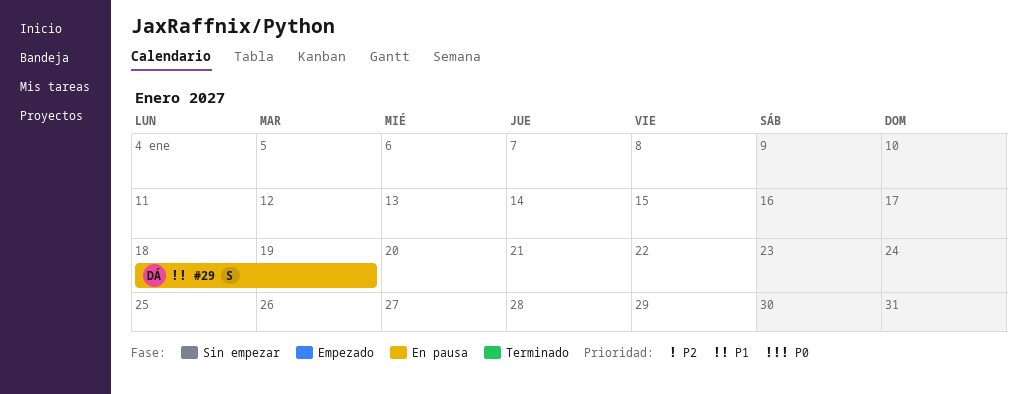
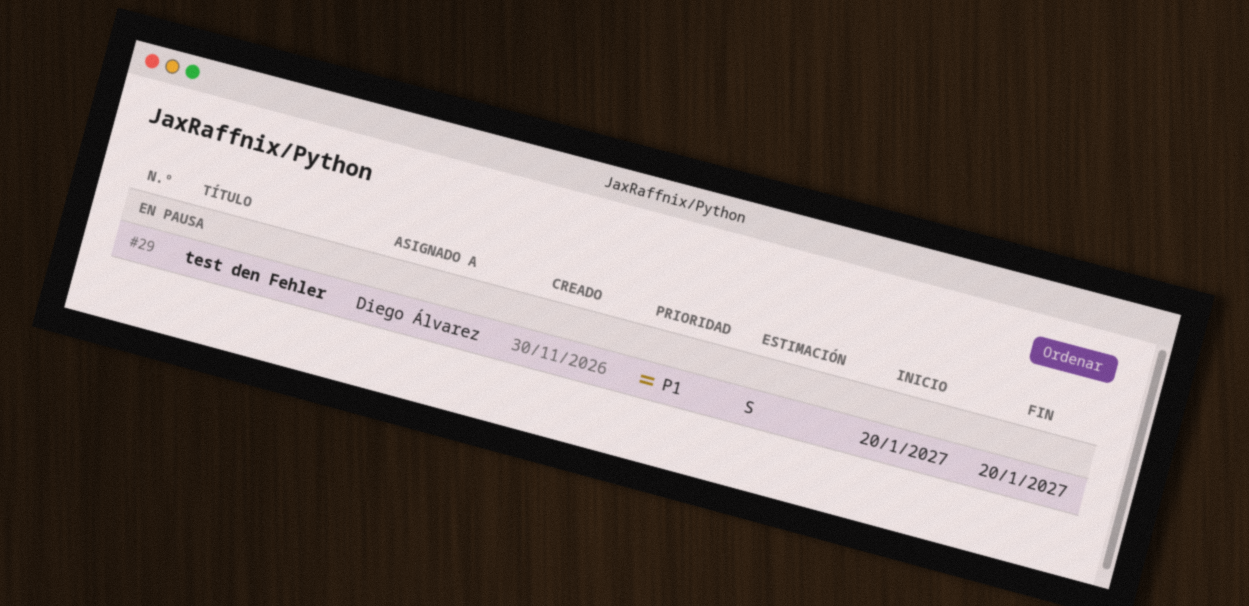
#29, start: Jan 18 -> Jan 20
#29, due: Jan 19 -> Jan 20

